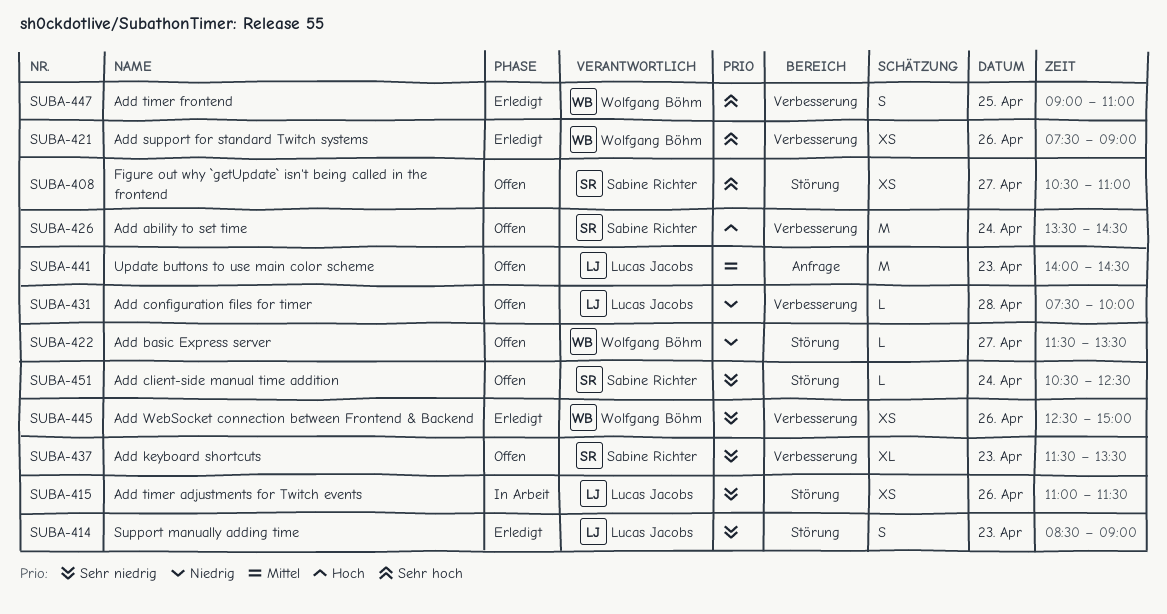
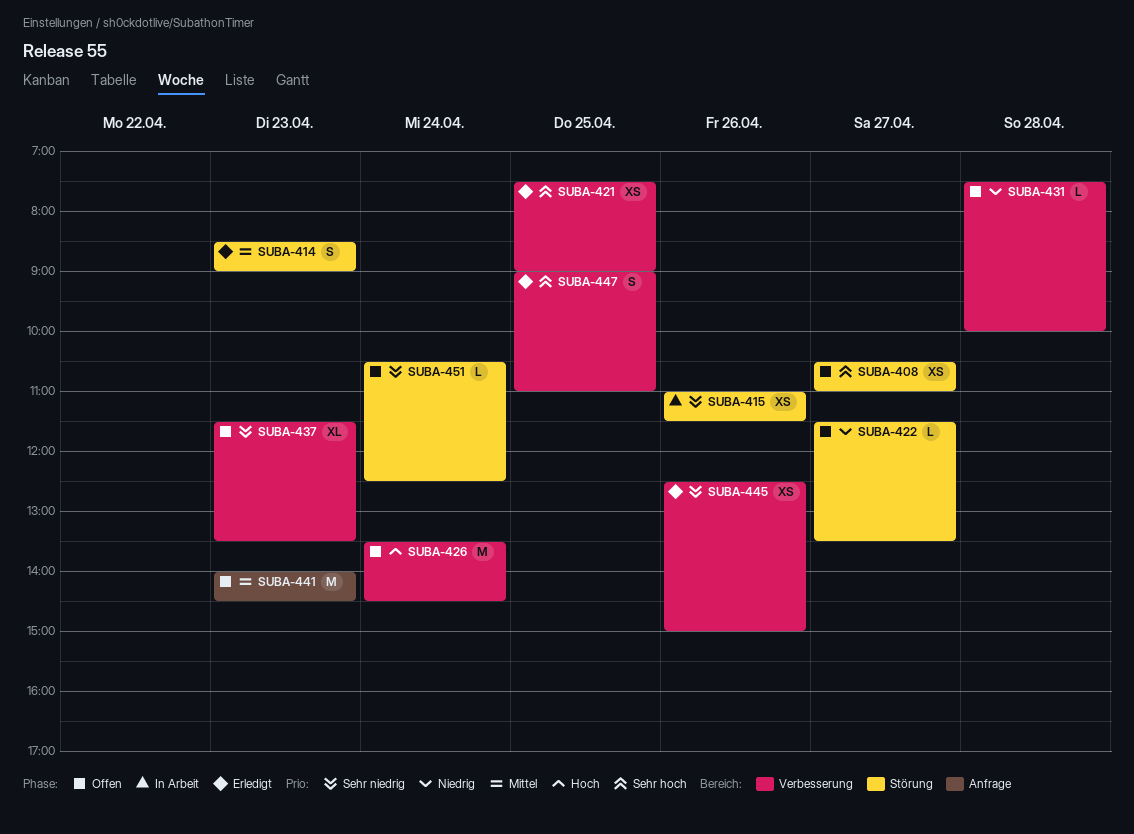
SUBA-414, priority: Sehr niedrig -> Mittel
SUBA-421, day: Apr 26 -> Apr 25

